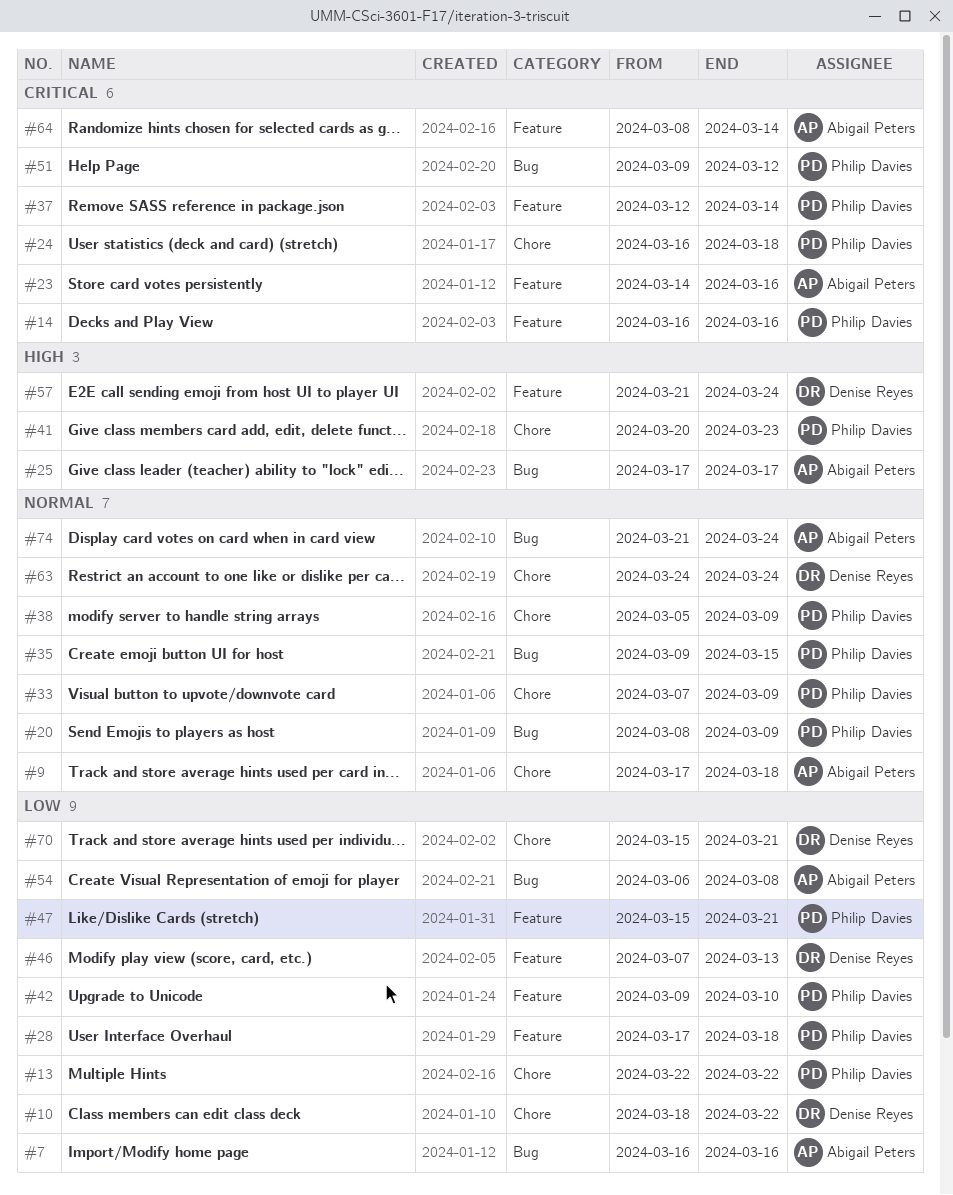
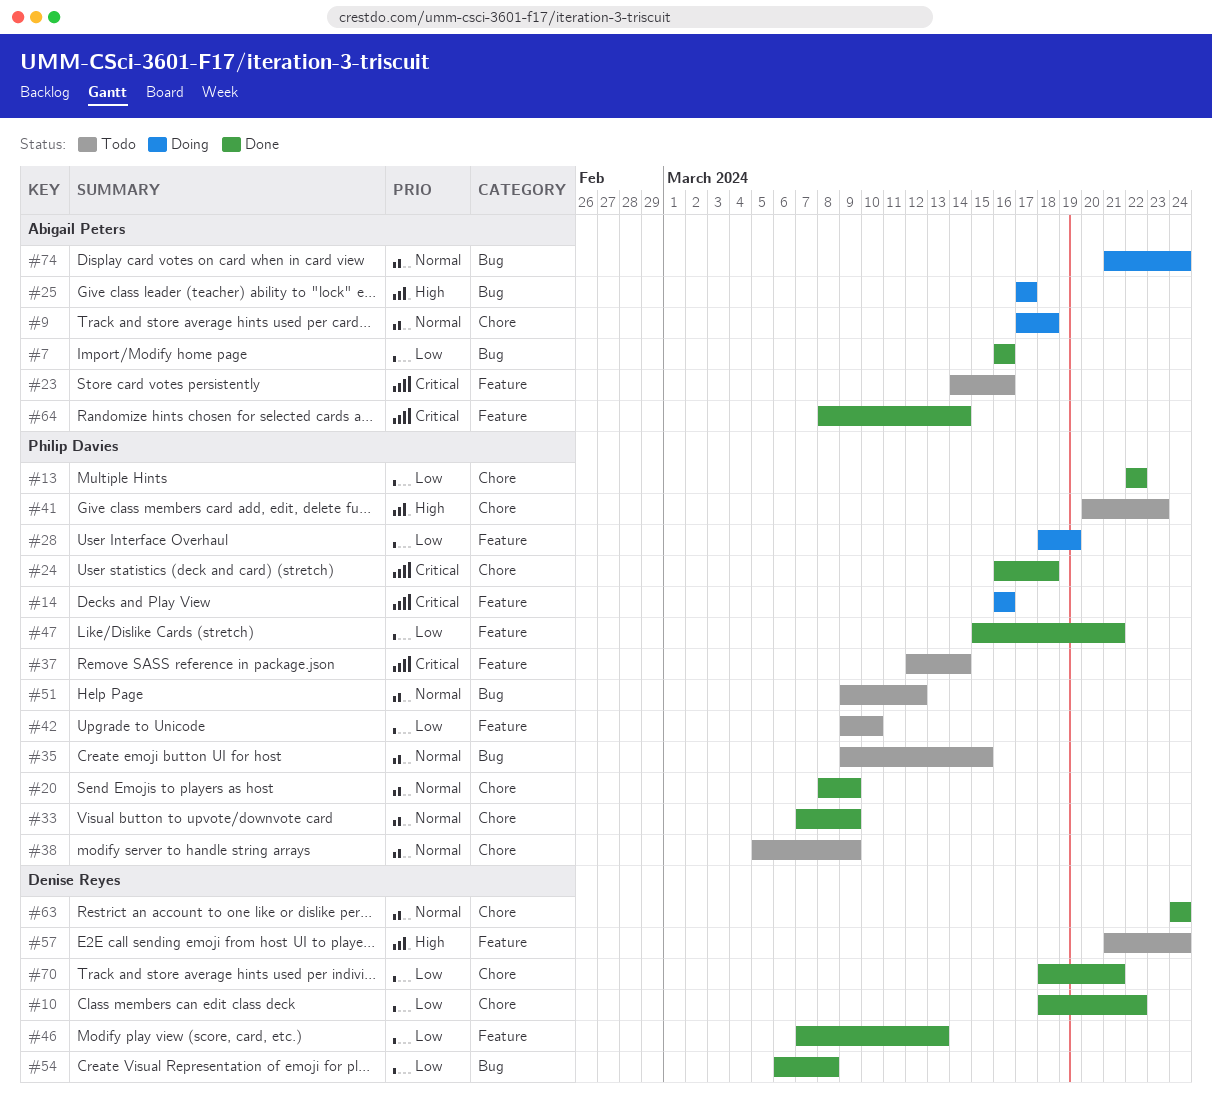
#20, label: Bug -> Chore
#28, start: Mar 17 -> Mar 18
#28, due: Mar 18 -> Mar 19
#51, priority: Critical -> Normal
#54, owner: Abigail Peters -> Denise Reyes
#70, start: Mar 15 -> Mar 18

